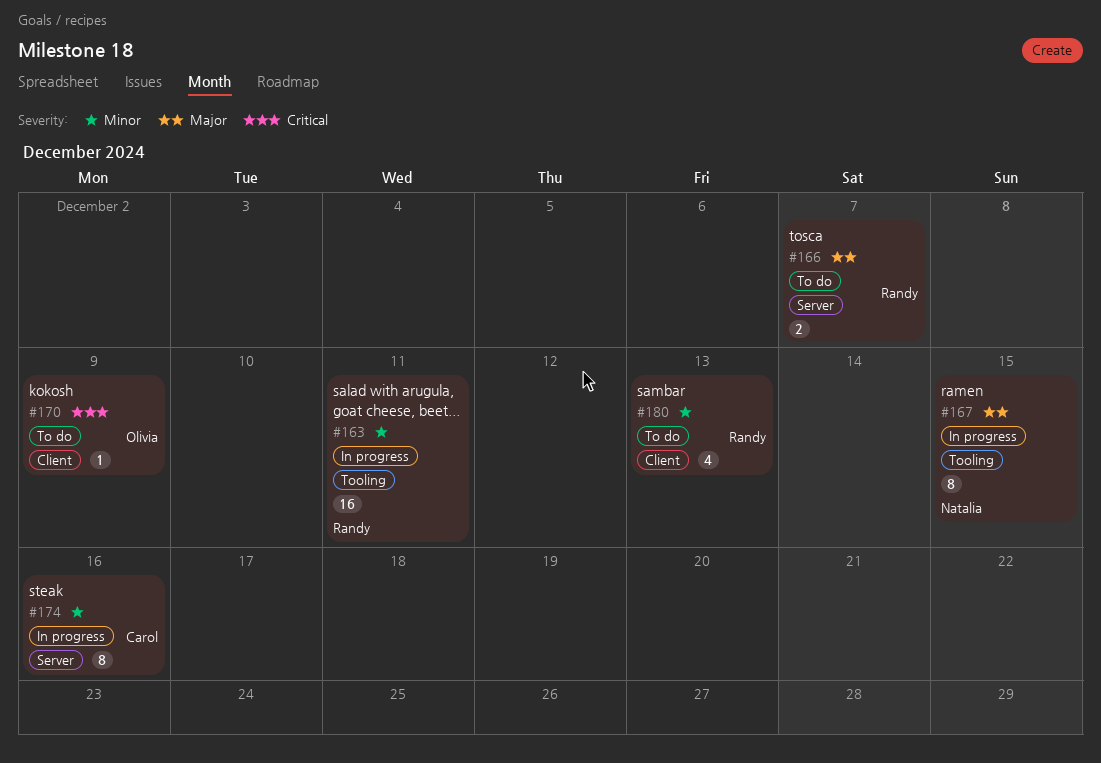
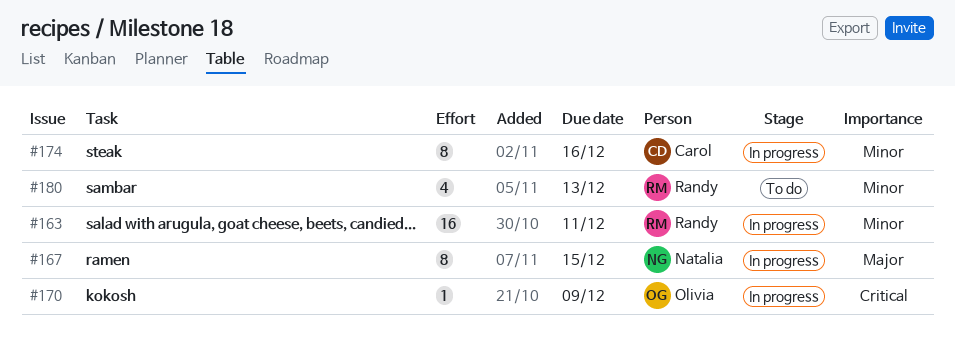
#166: present -> none
#170, status: To do -> In progress

